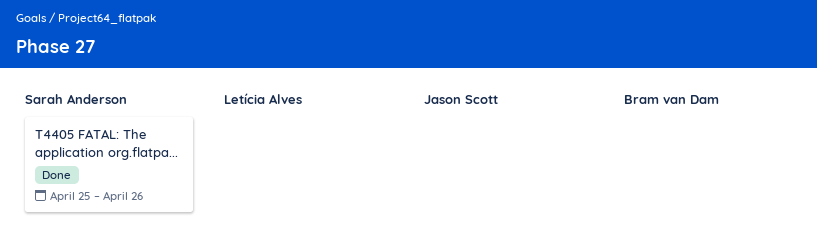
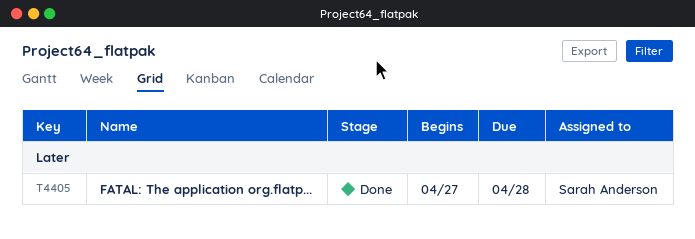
T4405, start: Apr 25 -> Apr 27
T4405, due: Apr 26 -> Apr 28

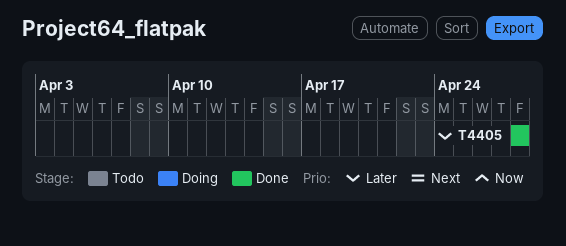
T4405, start: Apr 27 -> Apr 28

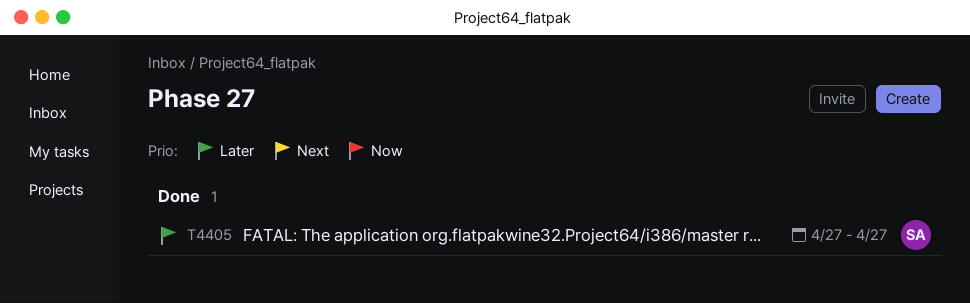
T4405, start: Apr 28 -> Apr 27
T4405, due: Apr 28 -> Apr 27

